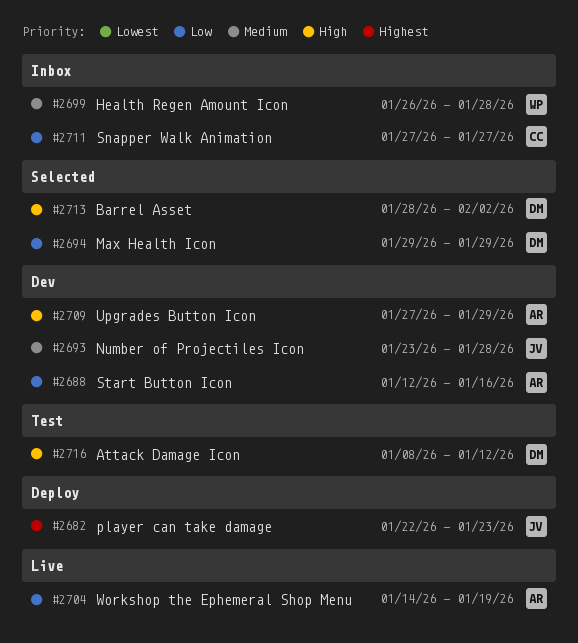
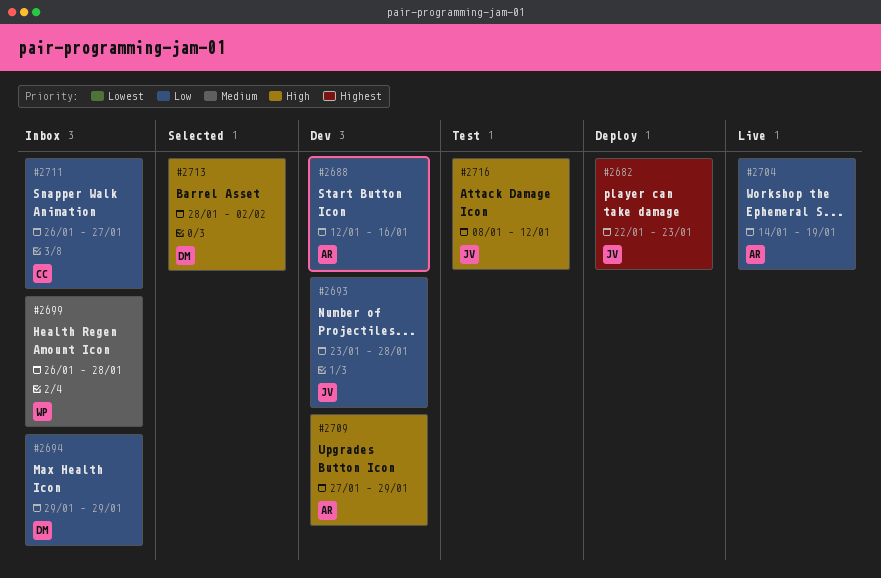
#2693, priority: Medium -> Low
#2694, status: Selected -> Inbox
#2711, start: Jan 27 -> Jan 26
#2716, owner: DM -> JV

